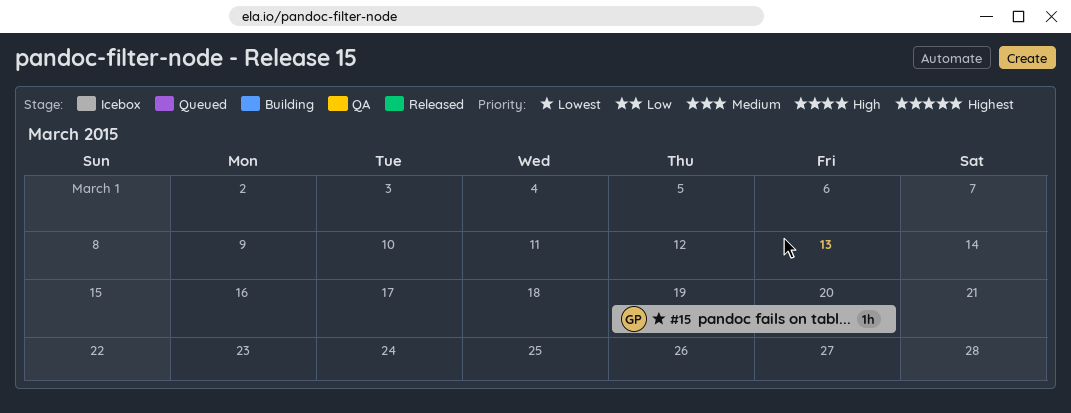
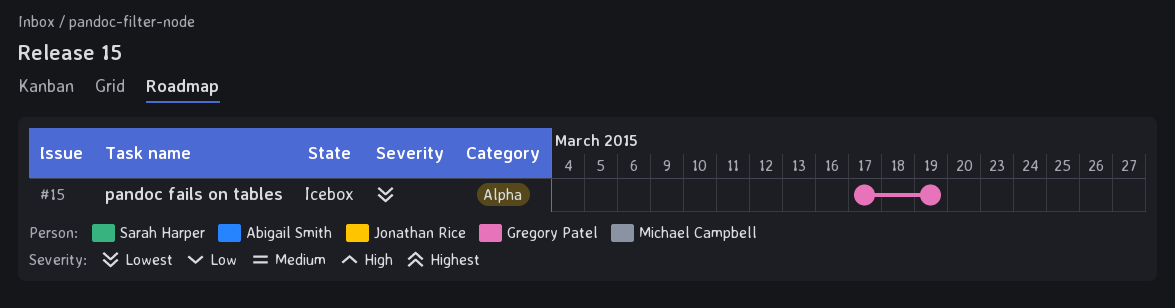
#15, start: Mar 19 -> Mar 17
#15, due: Mar 20 -> Mar 19

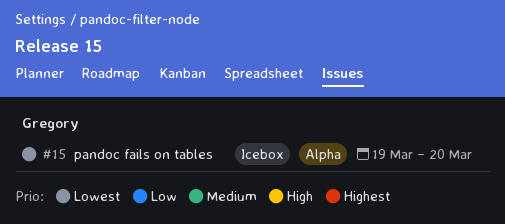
#15, start: Mar 17 -> Mar 19
#15, due: Mar 19 -> Mar 20

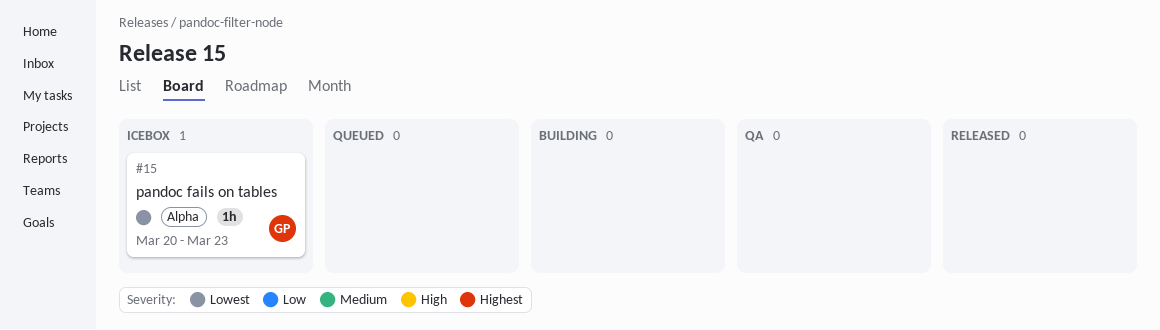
#15, start: Mar 19 -> Mar 20
#15, due: Mar 20 -> Mar 23

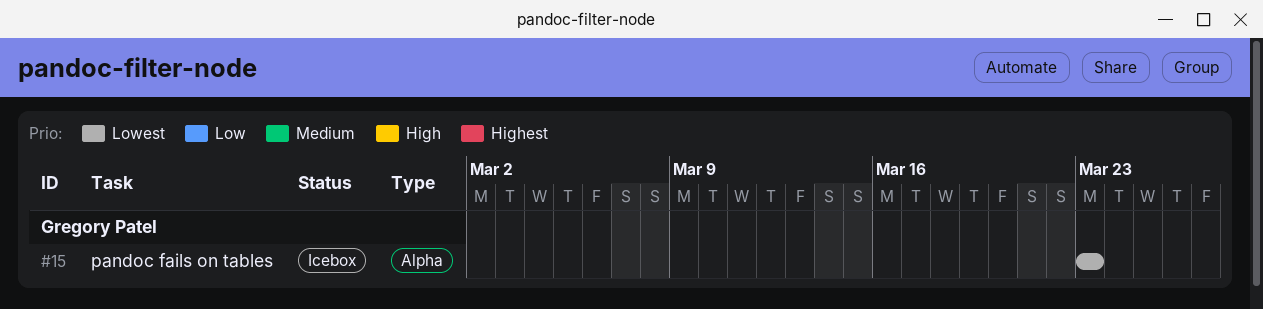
#15, start: Mar 20 -> Mar 23

